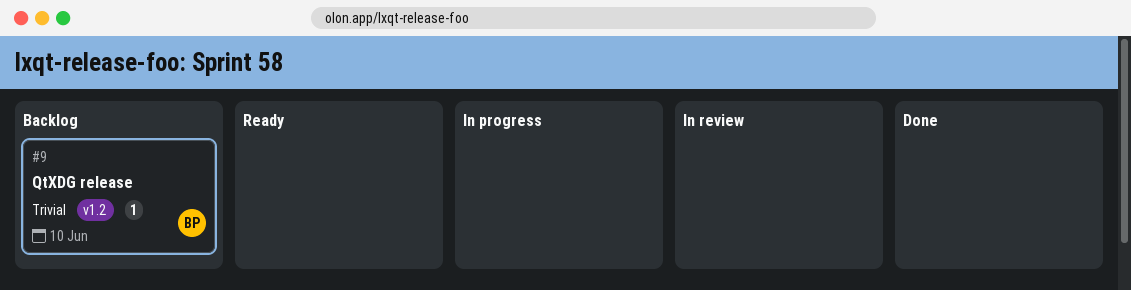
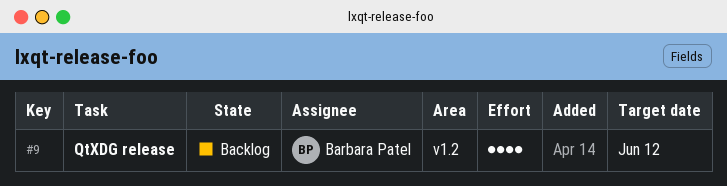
#9, estimate: 1 -> 4
#9, due: Jun 10 -> Jun 12

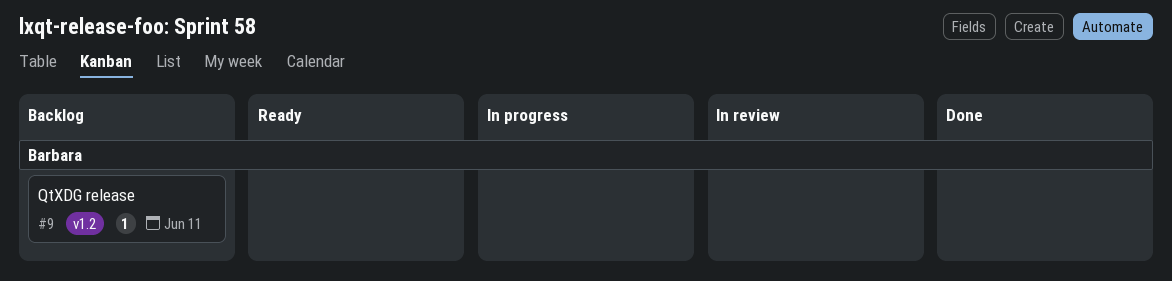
#9, estimate: 4 -> 1
#9, due: Jun 12 -> Jun 11

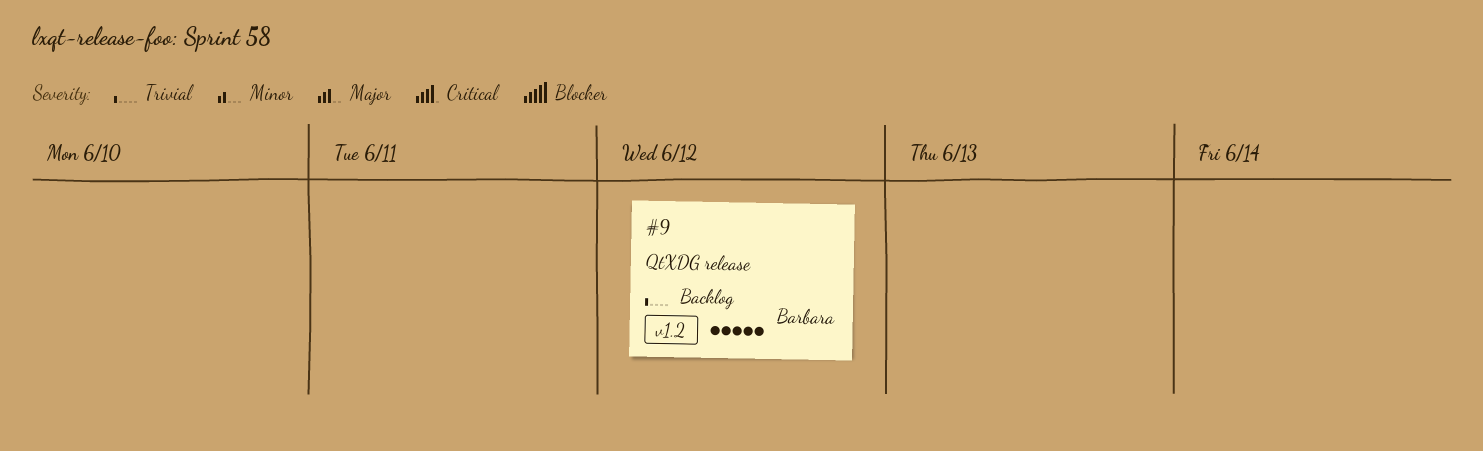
#9, estimate: 1 -> 5
#9, due: Jun 11 -> Jun 12

